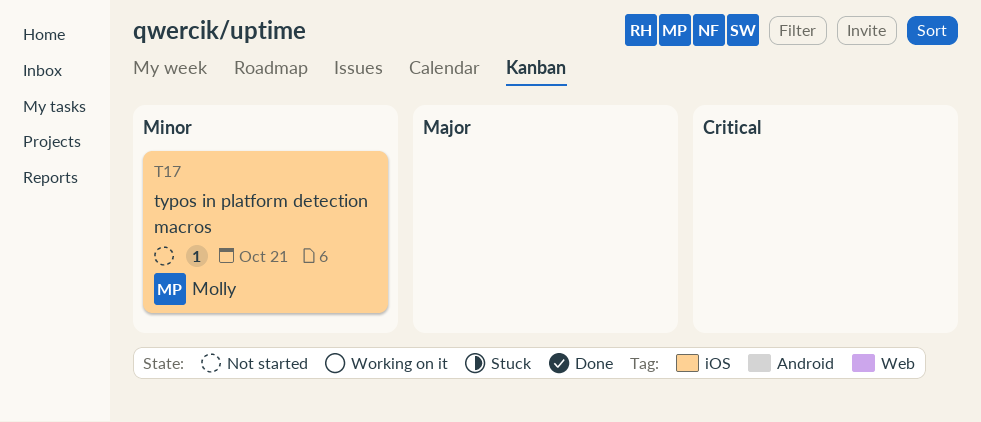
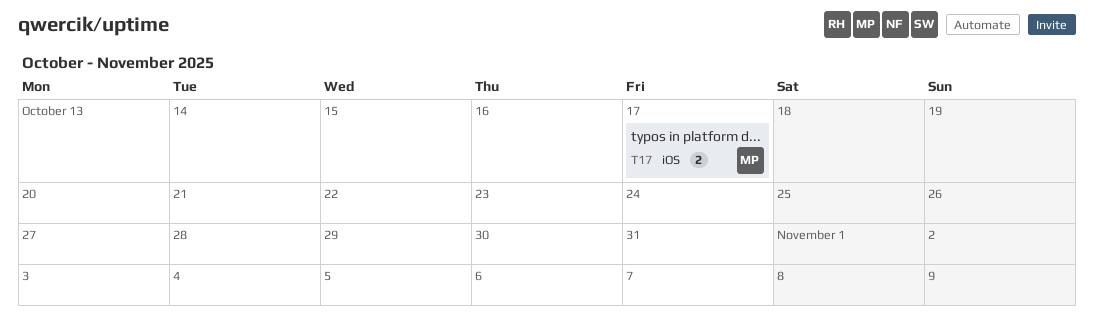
T17, estimate: 1 -> 2
T17, due: Oct 21 -> Oct 17

